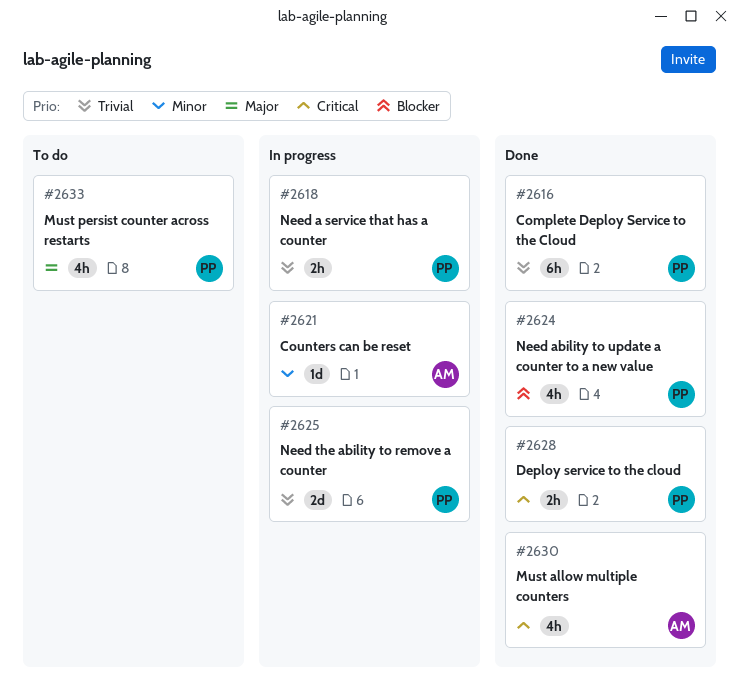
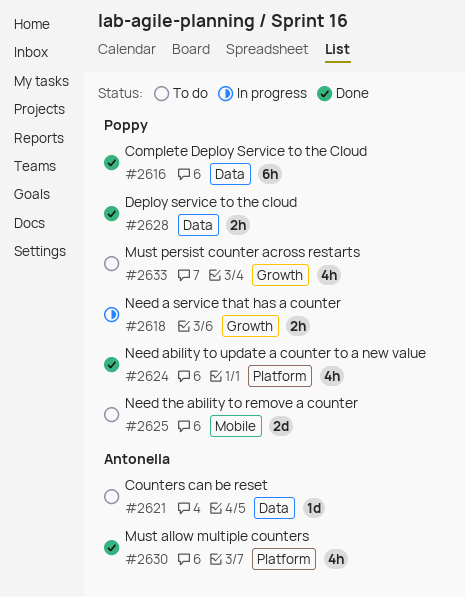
#2621, status: In progress -> To do
#2625, status: In progress -> To do

